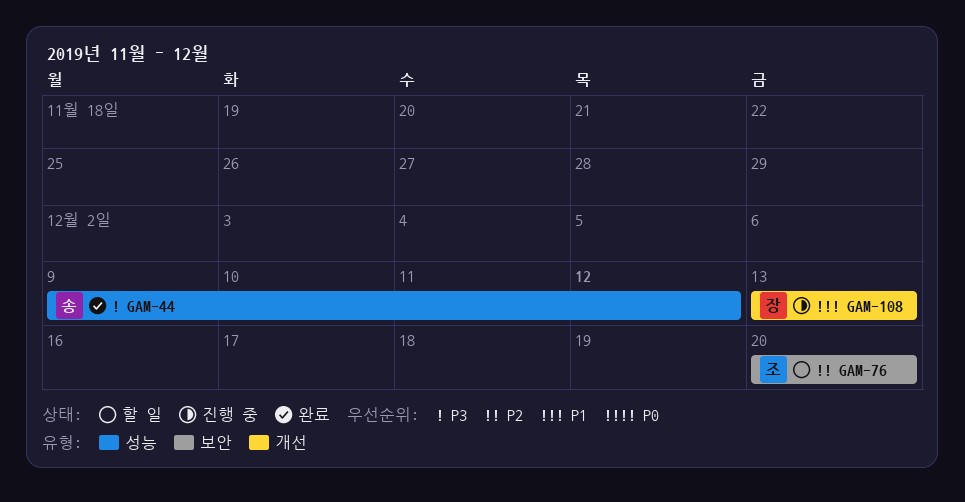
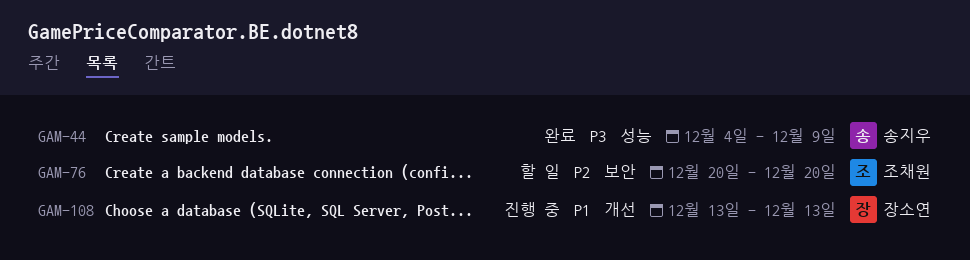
GAM-44, start: Dec 9 -> Dec 4
GAM-44, due: Dec 12 -> Dec 9

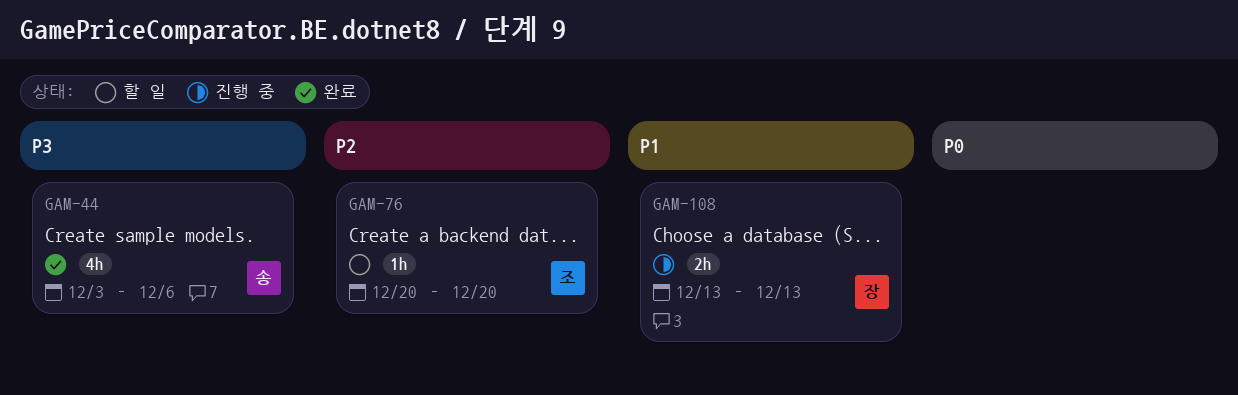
GAM-44, start: Dec 4 -> Dec 3
GAM-44, due: Dec 9 -> Dec 6

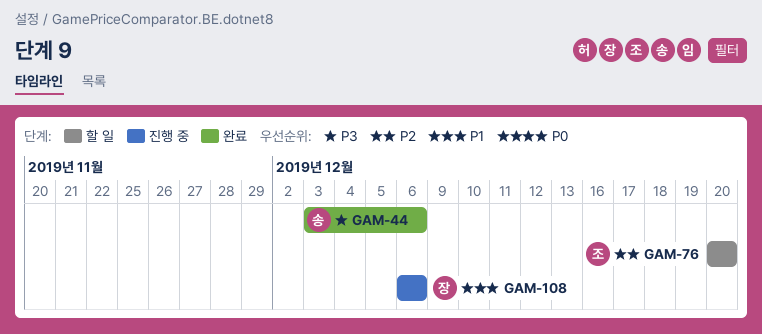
GAM-108, start: Dec 13 -> Dec 6
GAM-108, due: Dec 13 -> Dec 6

